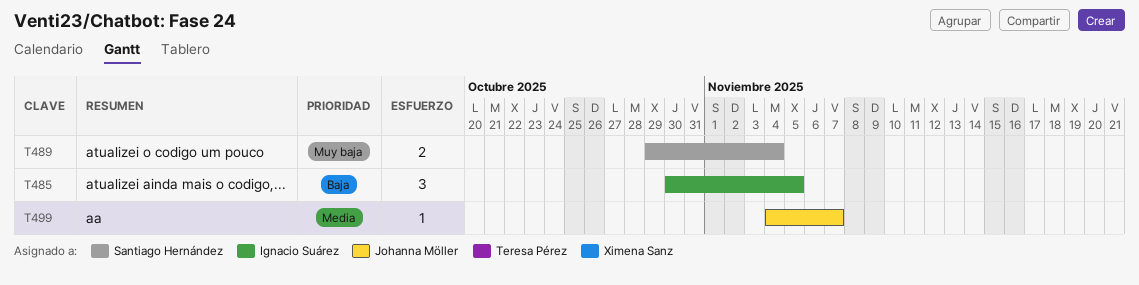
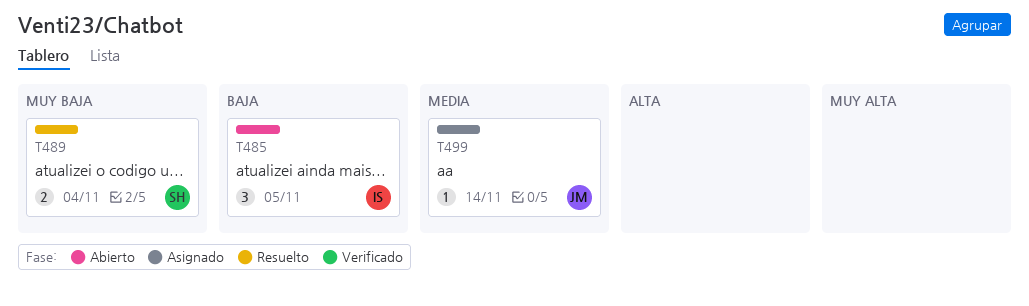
T499, due: Nov 7 -> Nov 14

